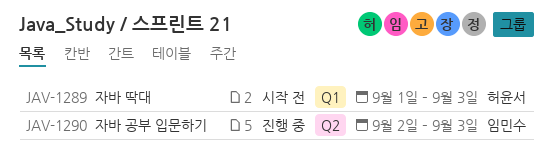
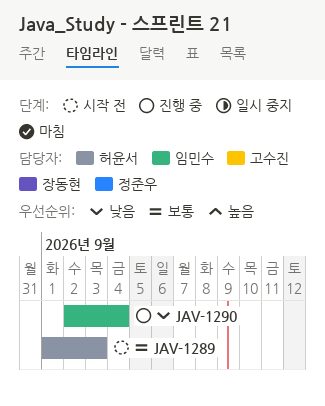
JAV-1290, due: Sep 3 -> Sep 4

